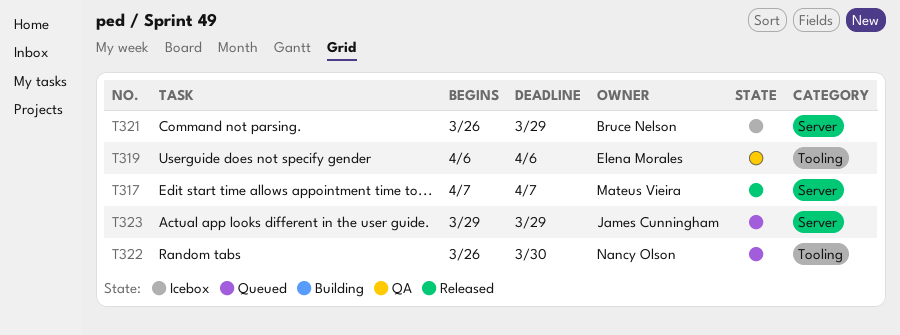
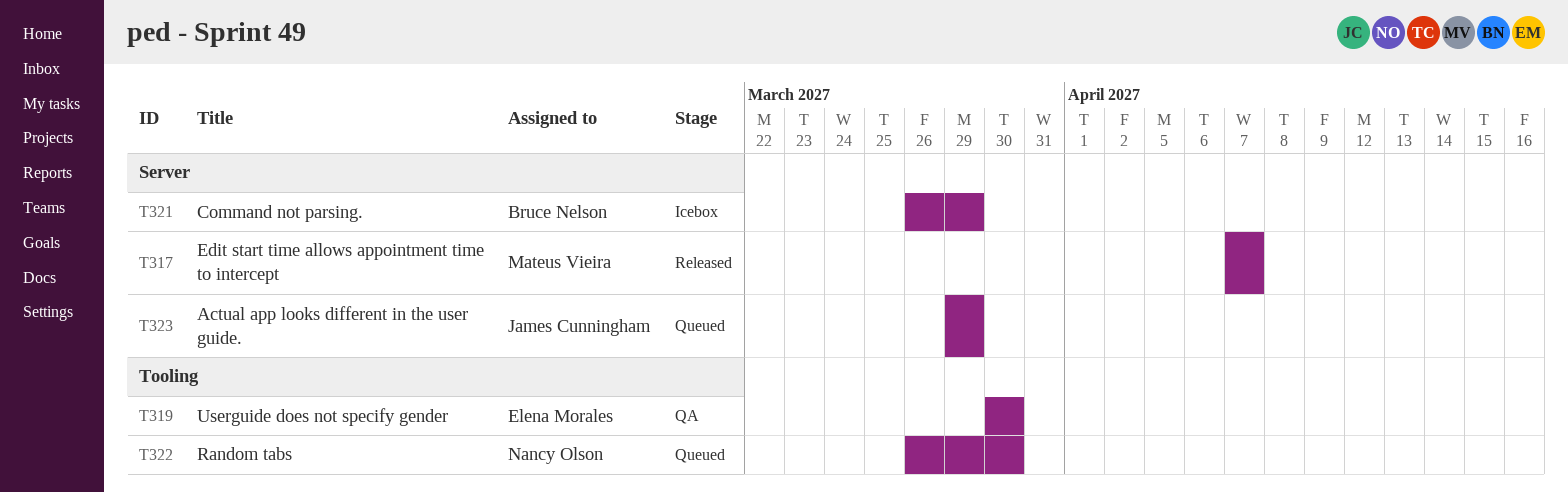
T319, start: Apr 6 -> Mar 30
T319, due: Apr 6 -> Mar 30

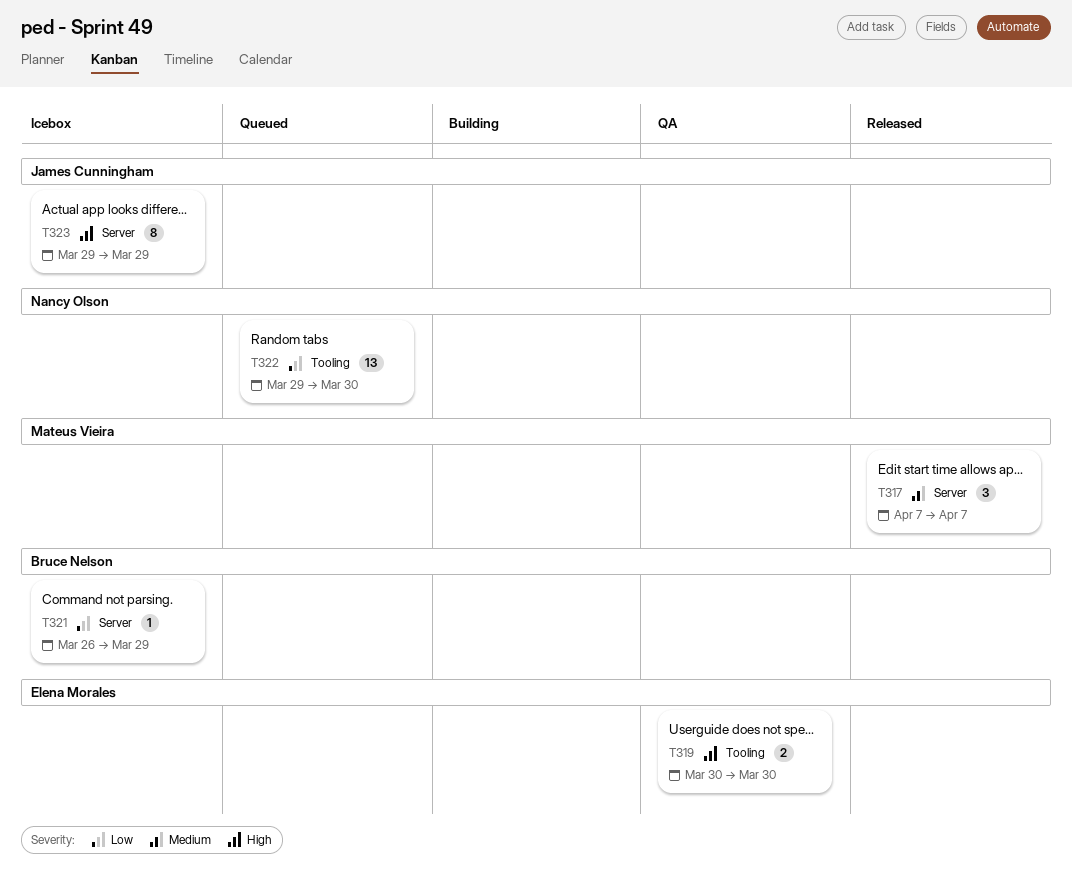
T322, start: Mar 26 -> Mar 29
T323, status: Queued -> Icebox

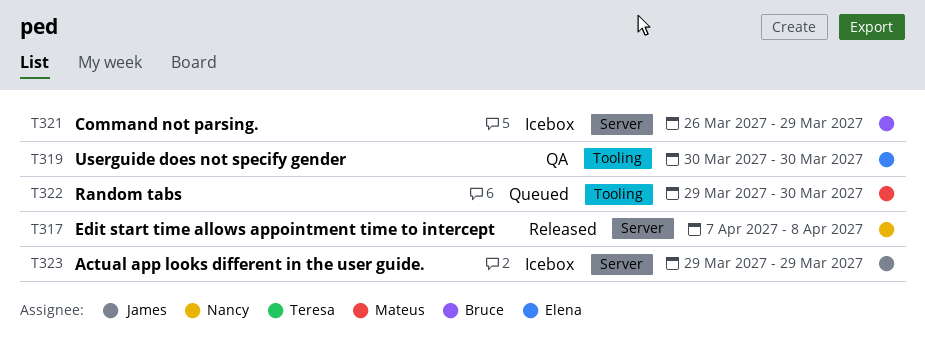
T317, owner: Mateus Vieira -> Nancy Olson
T317, due: Apr 7 -> Apr 8
T322, owner: Nancy Olson -> Mateus Vieira

